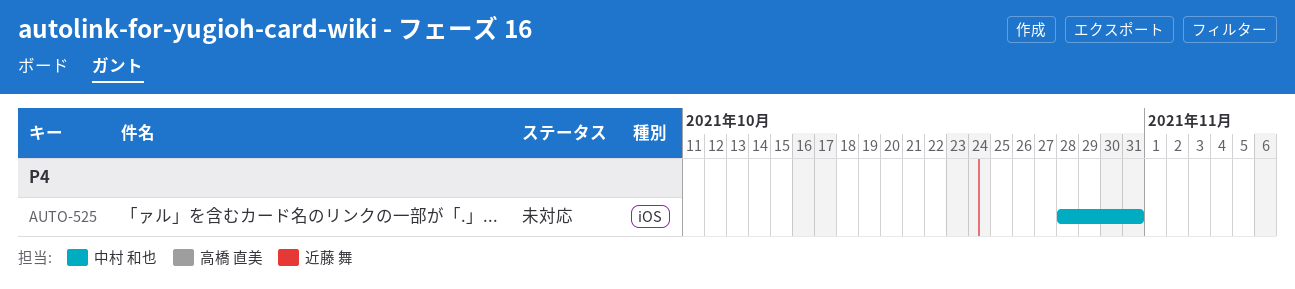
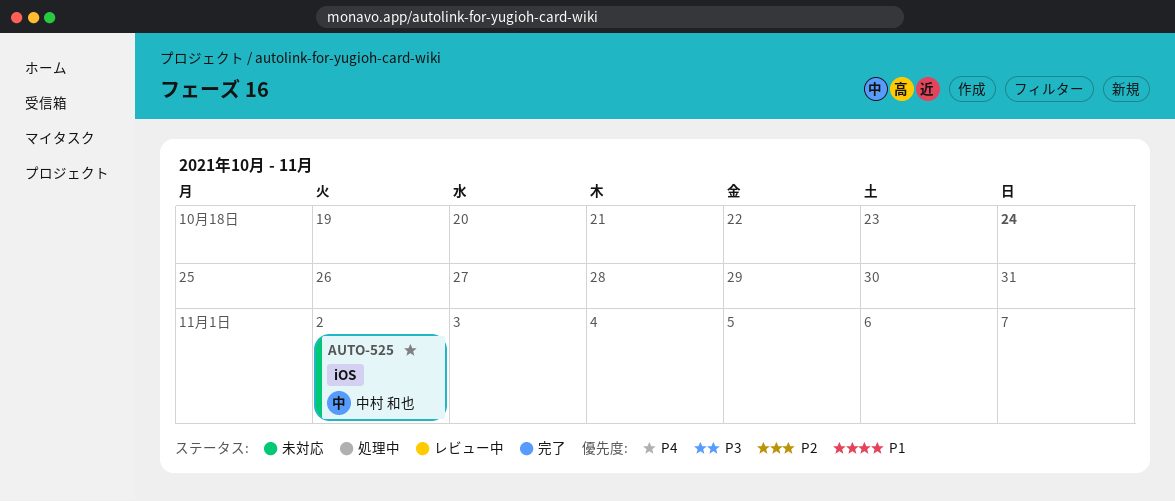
AUTO-525, due: Oct 31 -> Nov 2

